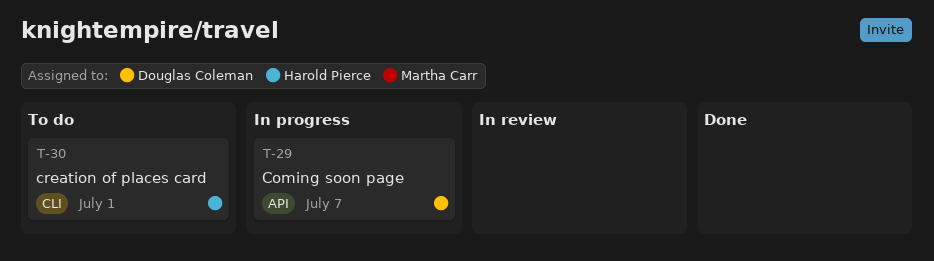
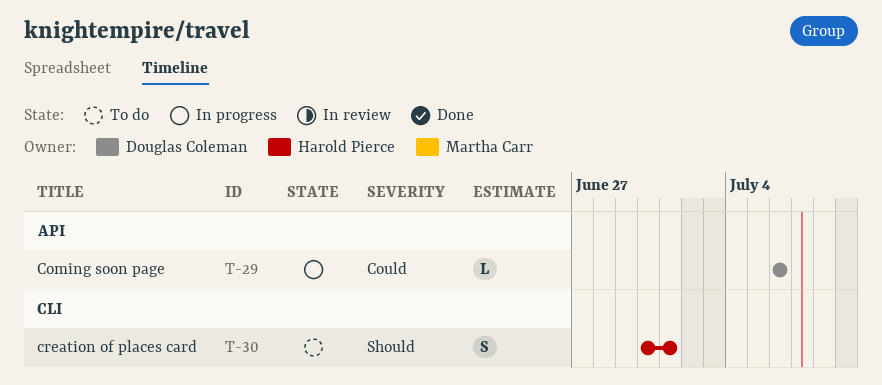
T-29, due: Jul 7 -> Jul 6

